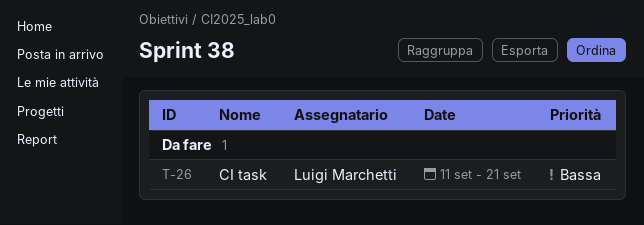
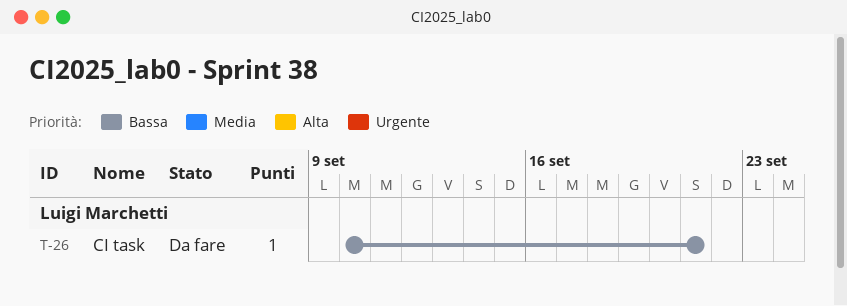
T-26, start: Sep 11 -> Sep 10

